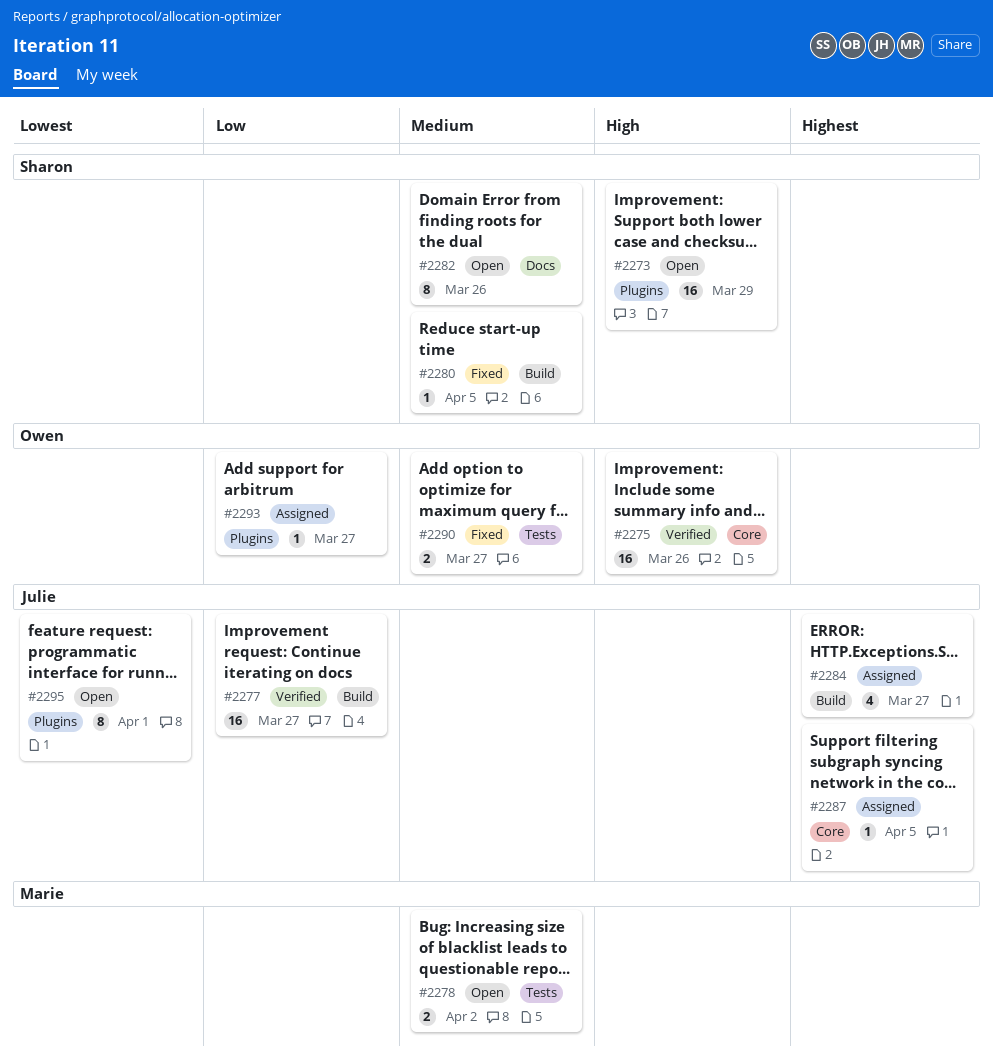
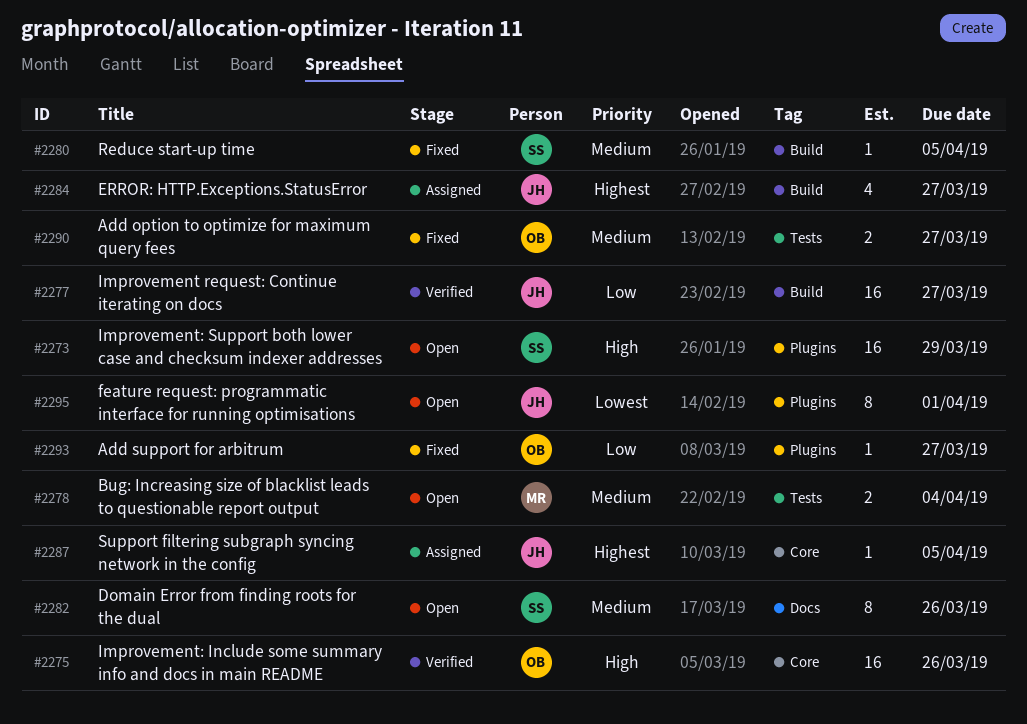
#2278, due: Apr 2 -> Apr 4
#2293, status: Assigned -> Fixed

